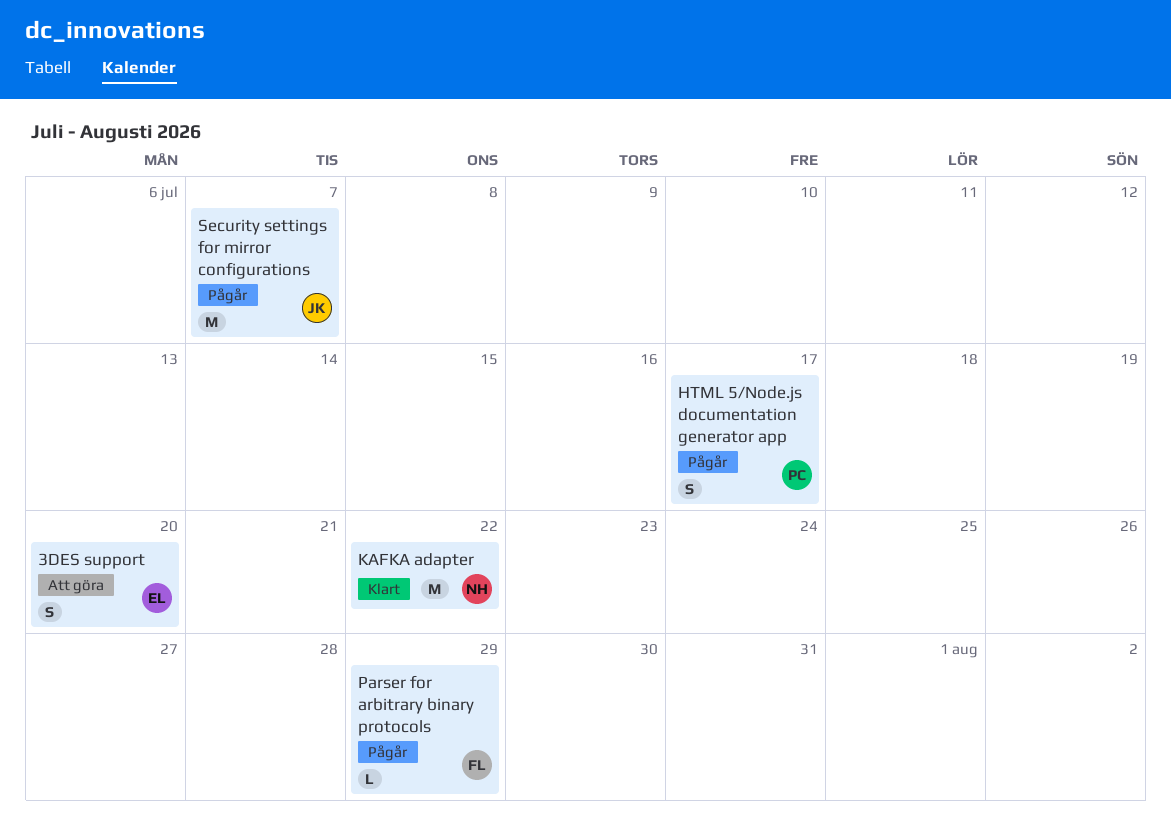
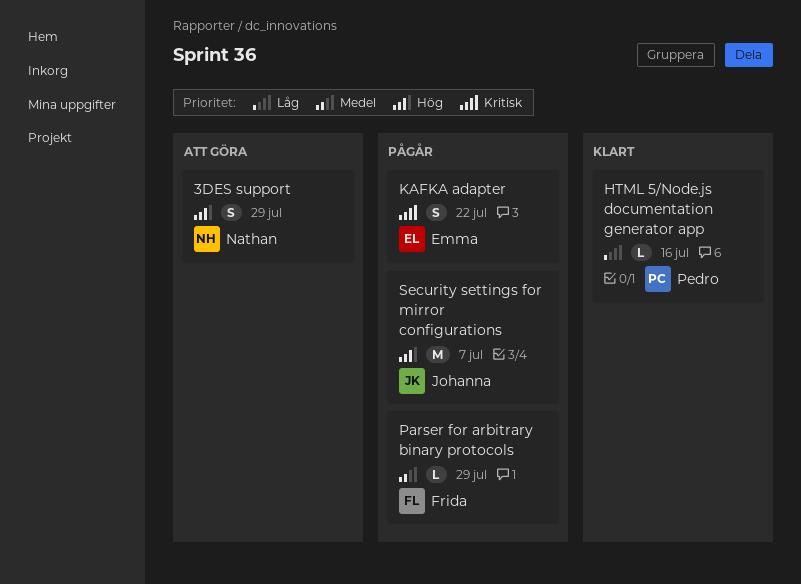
3DES support, owner: Emma -> Nathan
3DES support, due: Jul 20 -> Jul 29
HTML 5/Node.js documentation generator app, status: Pågår -> Klart
HTML 5/Node.js documentation generator app, estimate: S -> L
HTML 5/Node.js documentation generator app, due: Jul 17 -> Jul 16
KAFKA adapter, status: Klart -> Pågår
KAFKA adapter, owner: Nathan -> Emma
KAFKA adapter, estimate: M -> S

